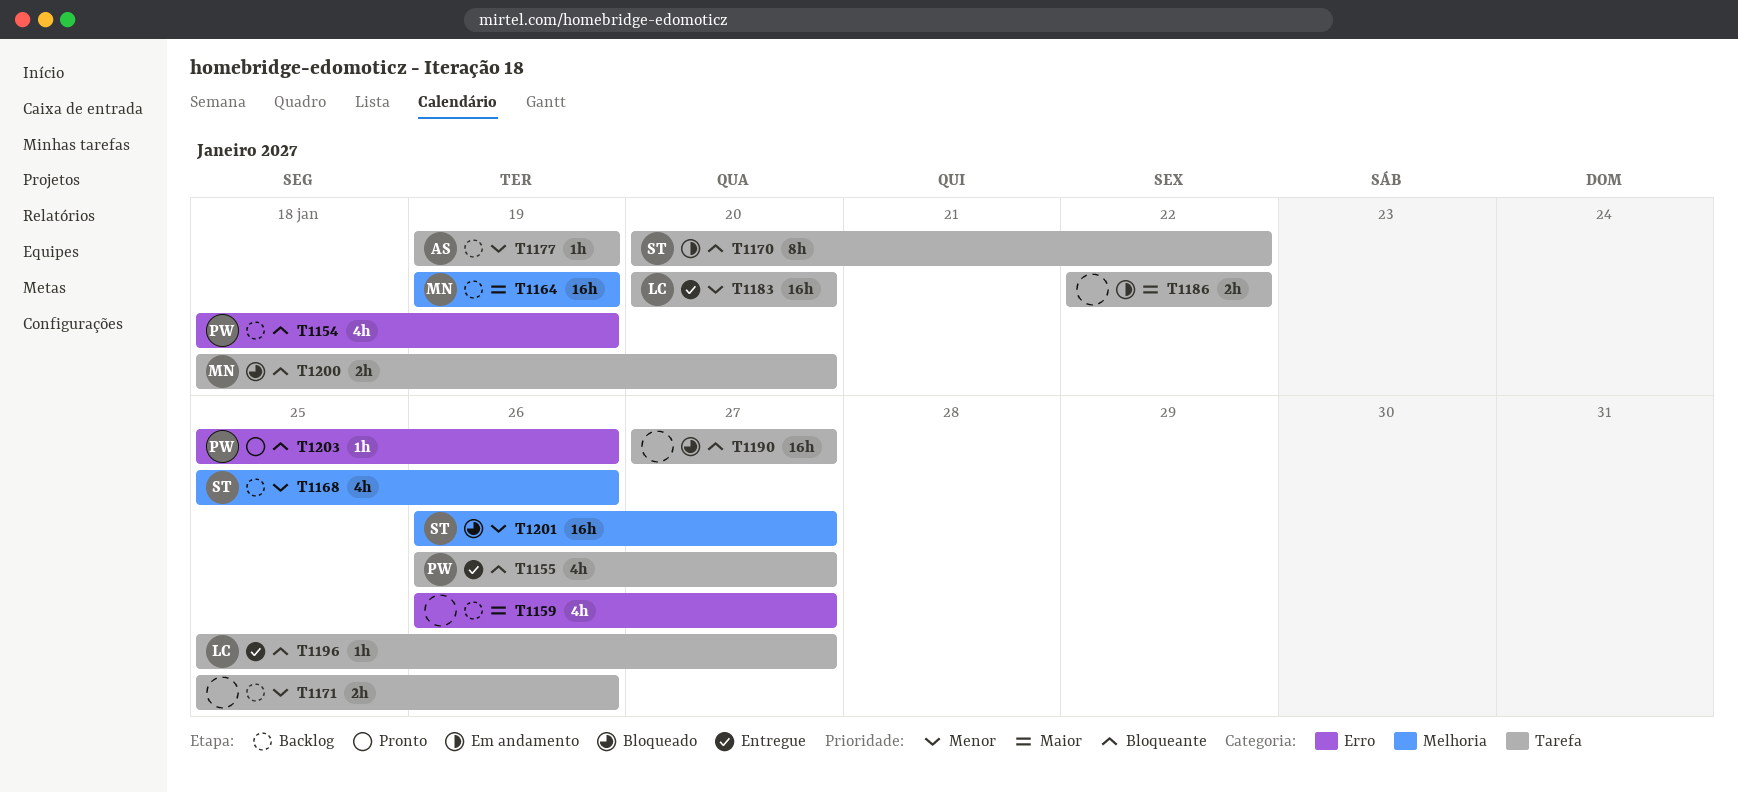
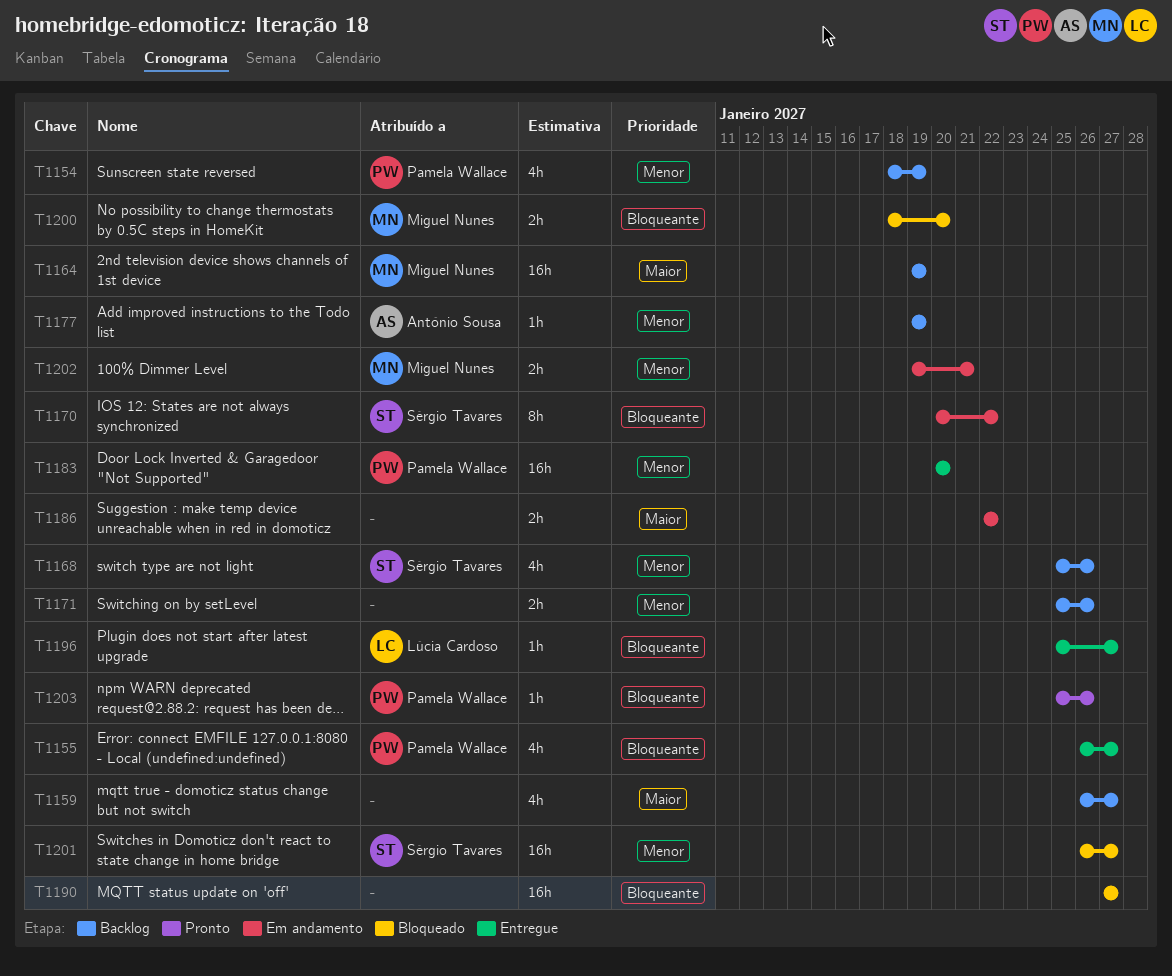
T1154, priority: Bloqueante -> Menor
T1183, owner: Lúcia Cardoso -> Pamela Wallace
T1202: none -> present

